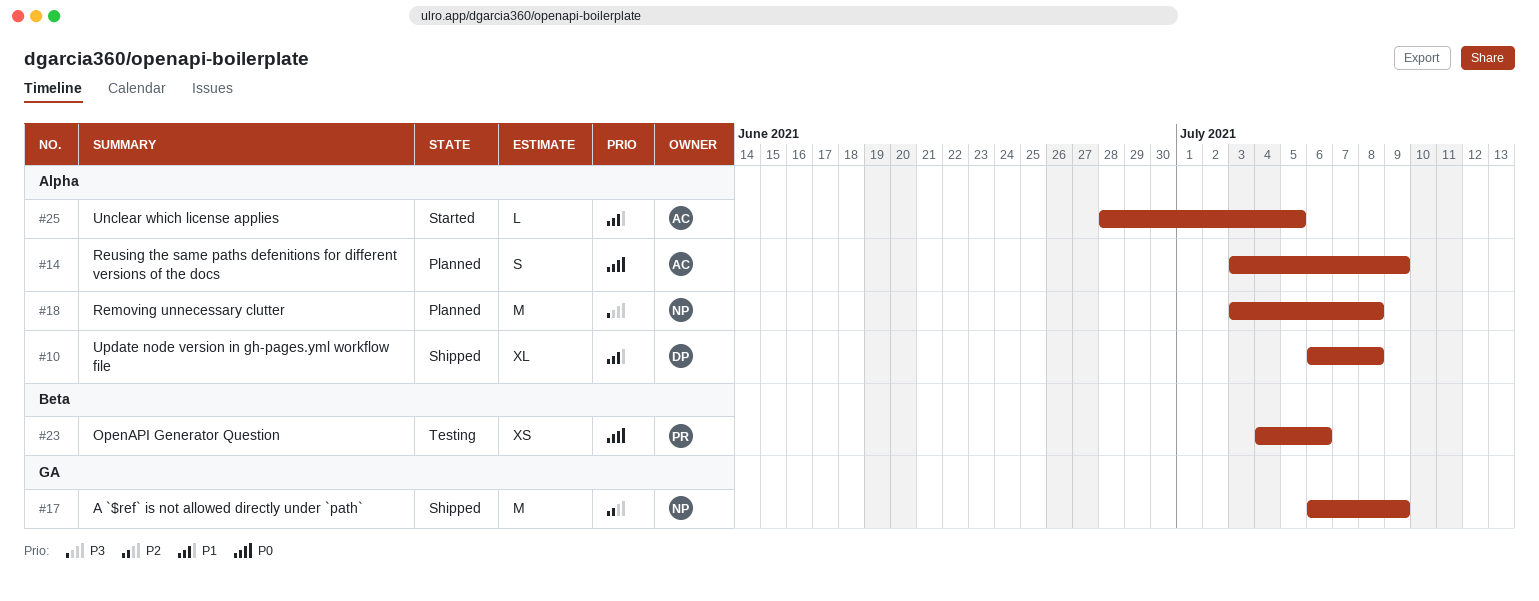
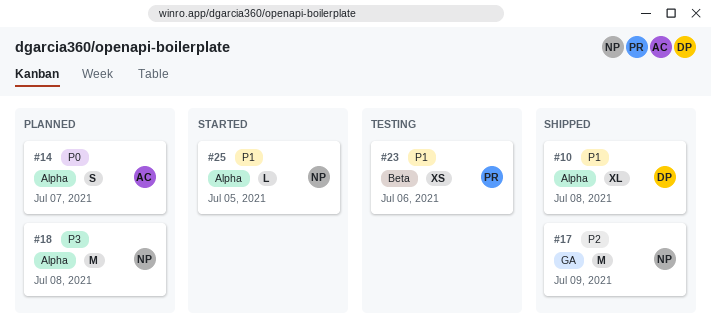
#14, due: Jul 9 -> Jul 7
#23, priority: P0 -> P1
#25, owner: AC -> NP

